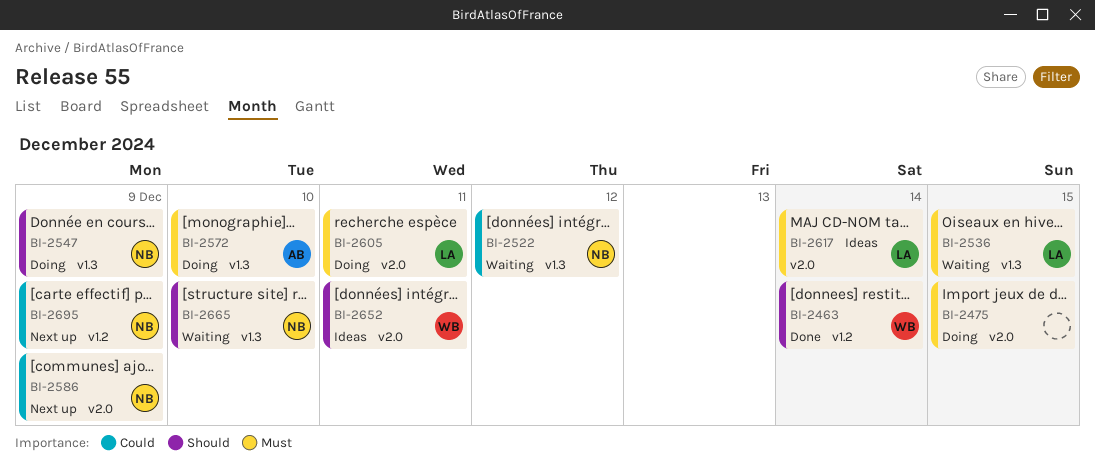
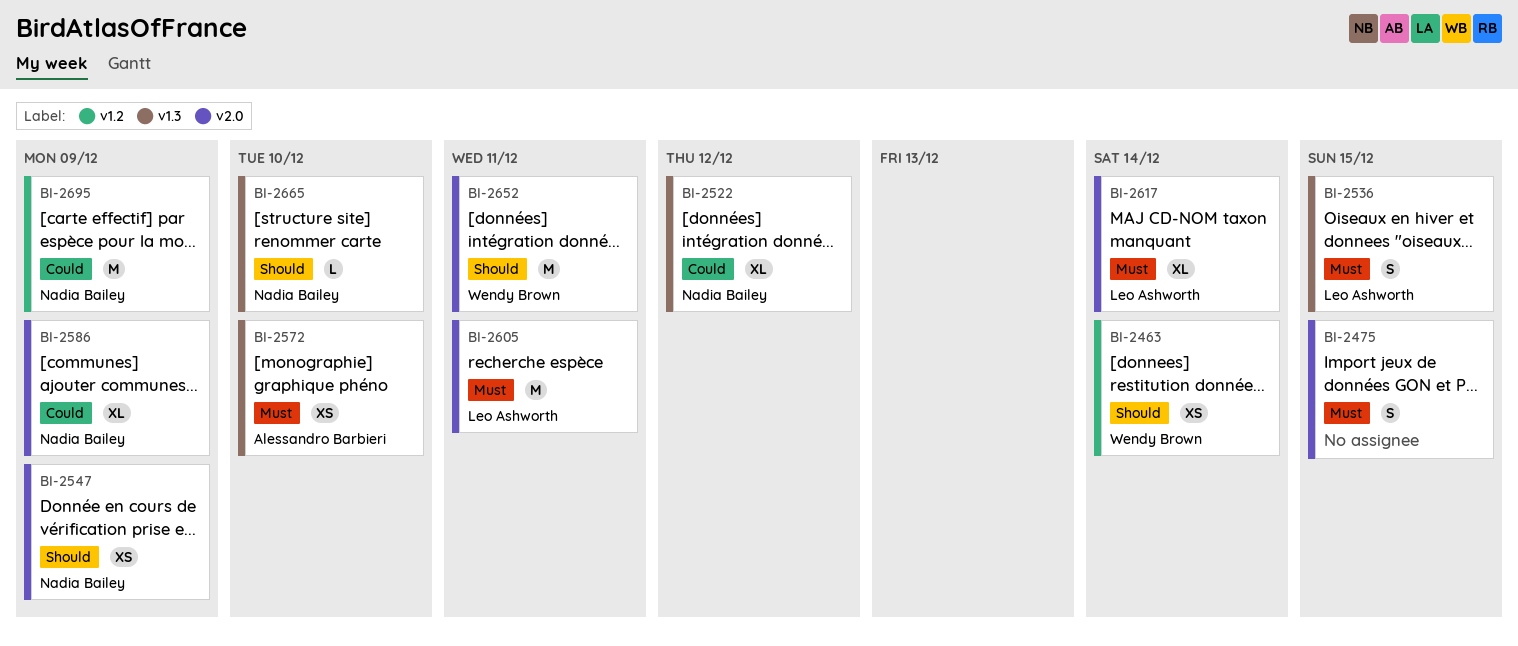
BI-2547, label: v1.3 -> v2.0

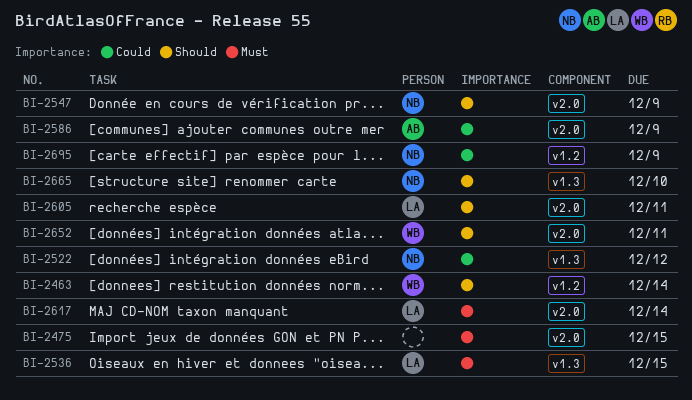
BI-2572: present -> none
BI-2586, owner: Nadia Bailey -> Alessandro Barbieri
BI-2605, priority: Must -> Should

